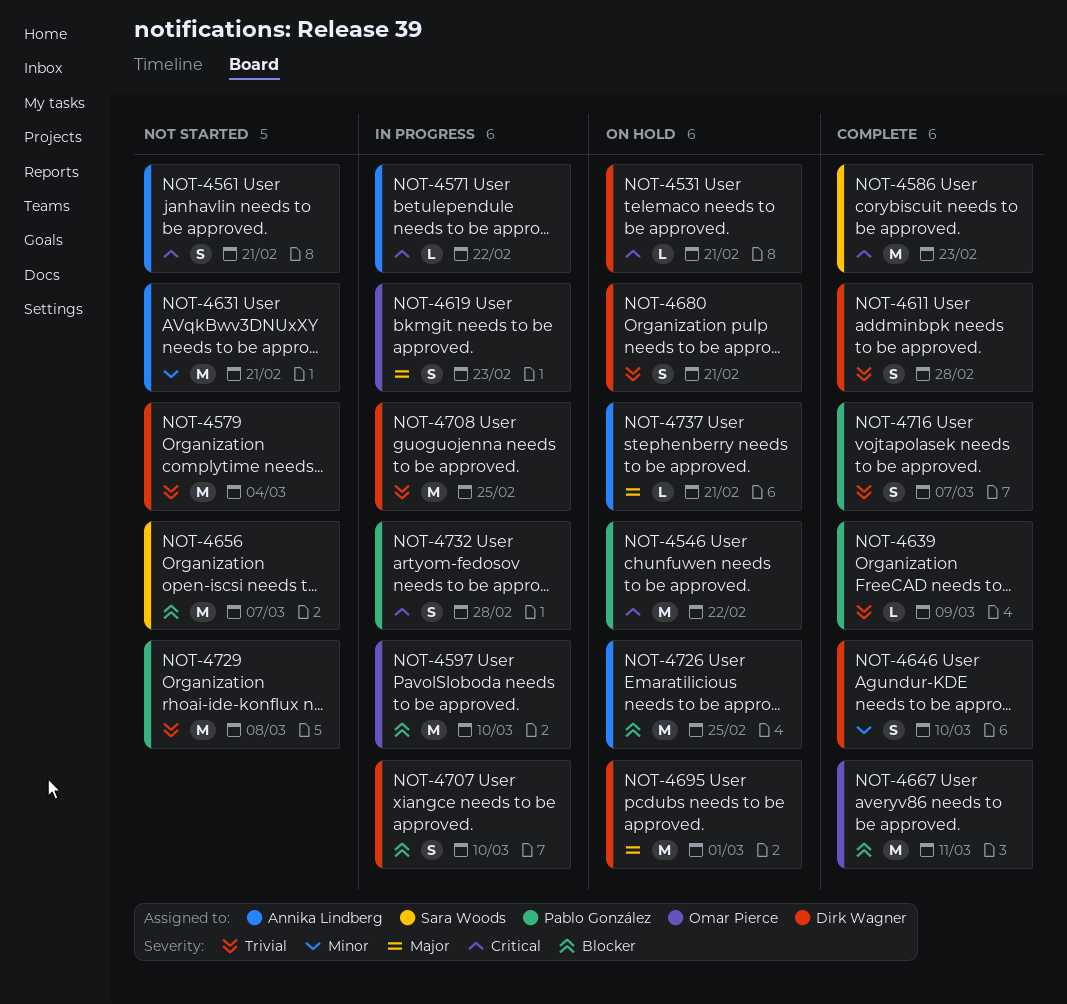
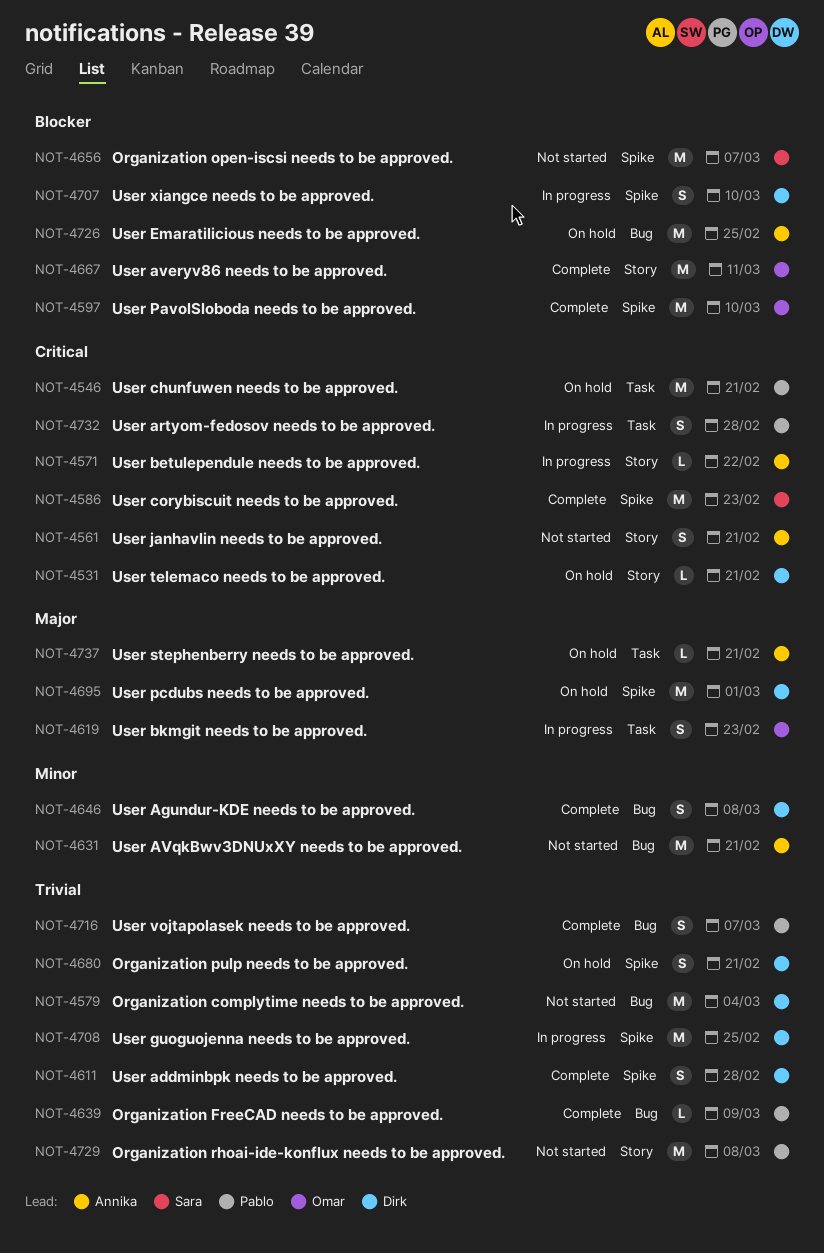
NOT-4546, due: Feb 22 -> Feb 21
NOT-4597, status: In progress -> Complete
NOT-4646, due: Mar 10 -> Mar 8

